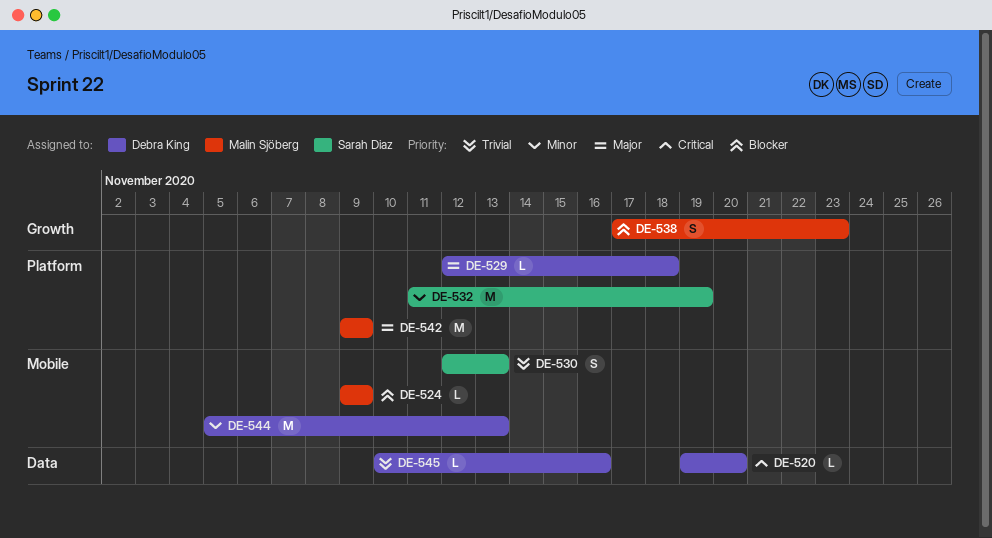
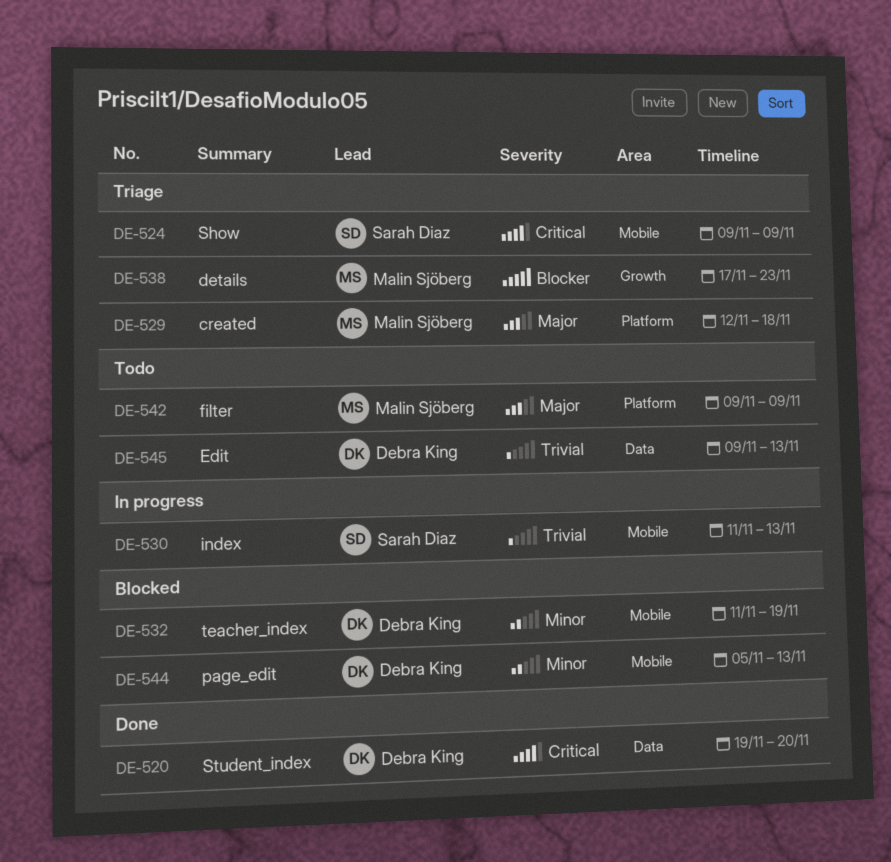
DE-524, owner: Malin Sjöberg -> Sarah Diaz
DE-524, priority: Blocker -> Critical
DE-529, owner: Debra King -> Malin Sjöberg
DE-530, start: Nov 12 -> Nov 11
DE-532, owner: Sarah Diaz -> Debra King
DE-532, label: Platform -> Mobile
DE-545, start: Nov 10 -> Nov 9
DE-545, due: Nov 16 -> Nov 13

